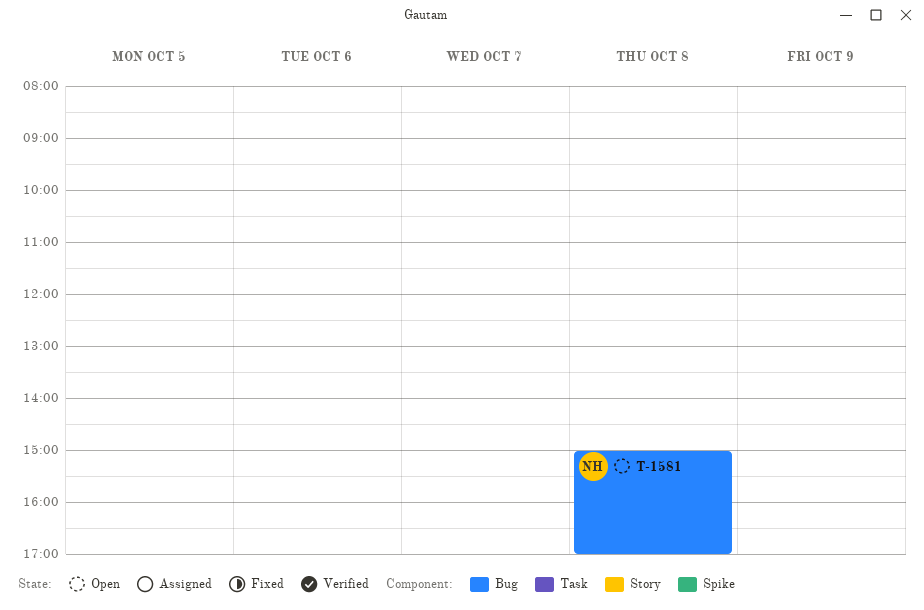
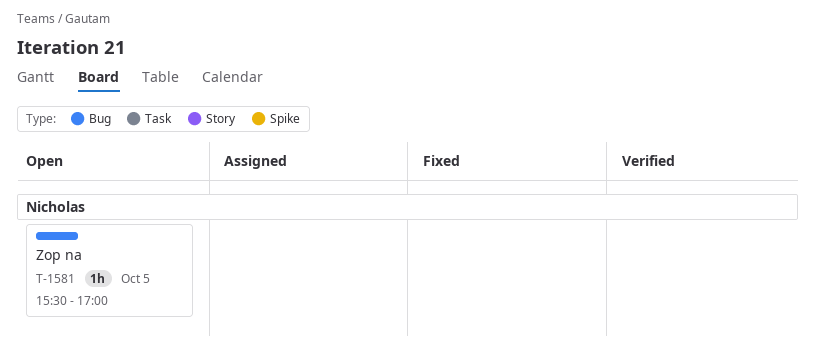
T-1581, day: Oct 8 -> Oct 5
T-1581, begins: 15:00 -> 15:30

